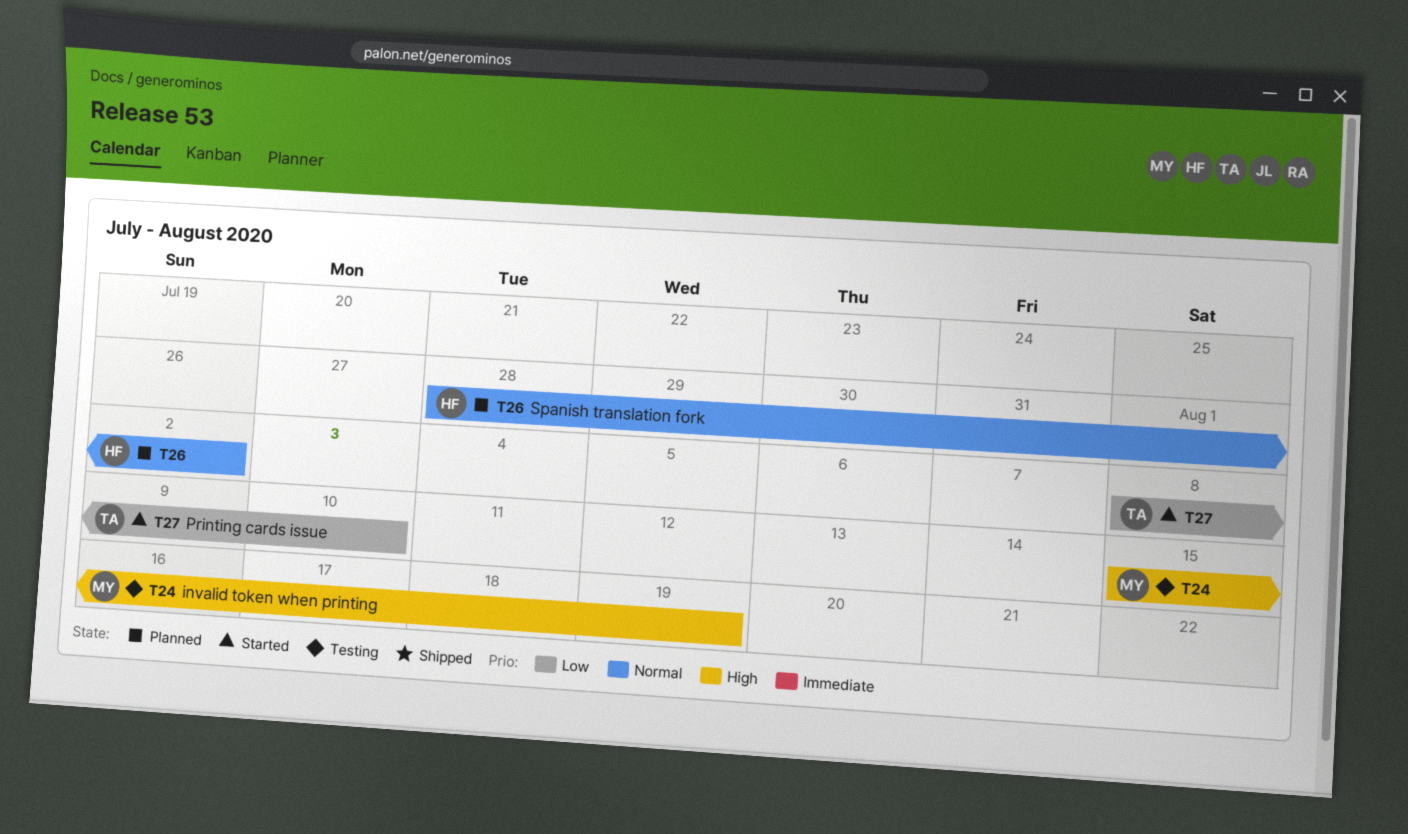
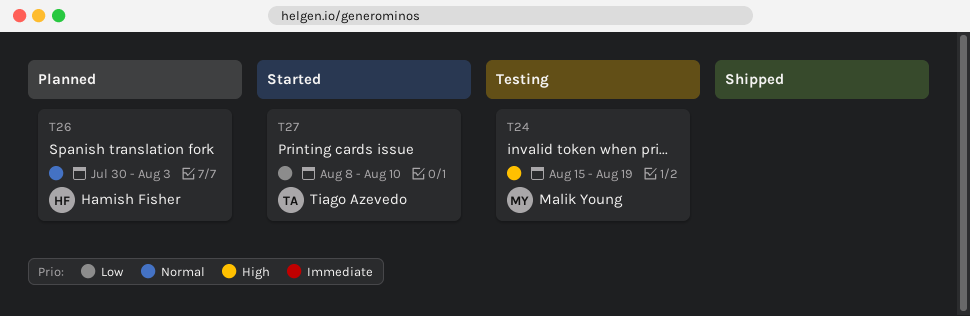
T26, start: Jul 28 -> Jul 30
T26, due: Aug 2 -> Aug 3

